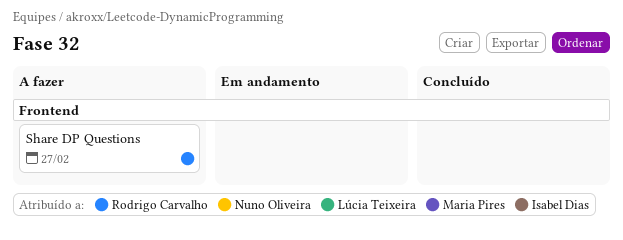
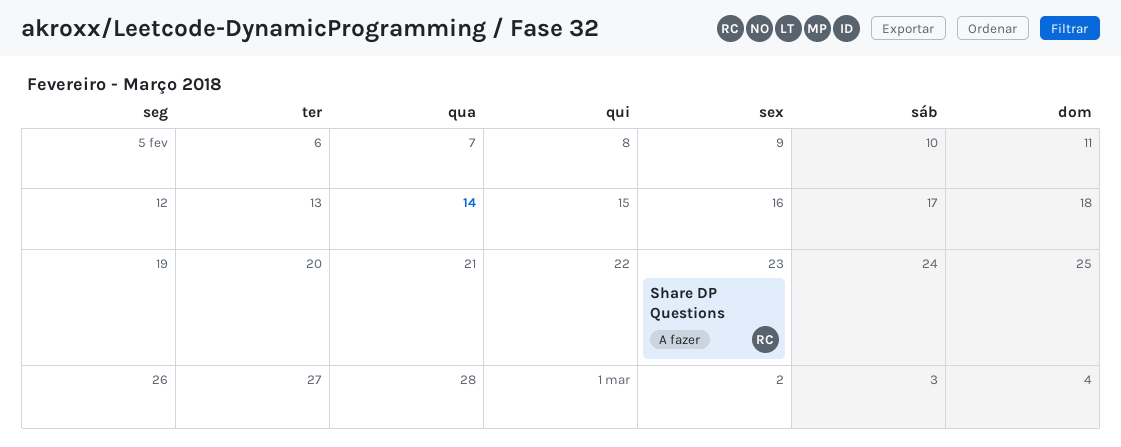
Share DP Questions, due: Feb 27 -> Feb 23

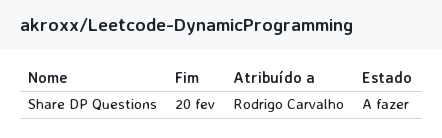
Share DP Questions, due: Feb 23 -> Feb 20

